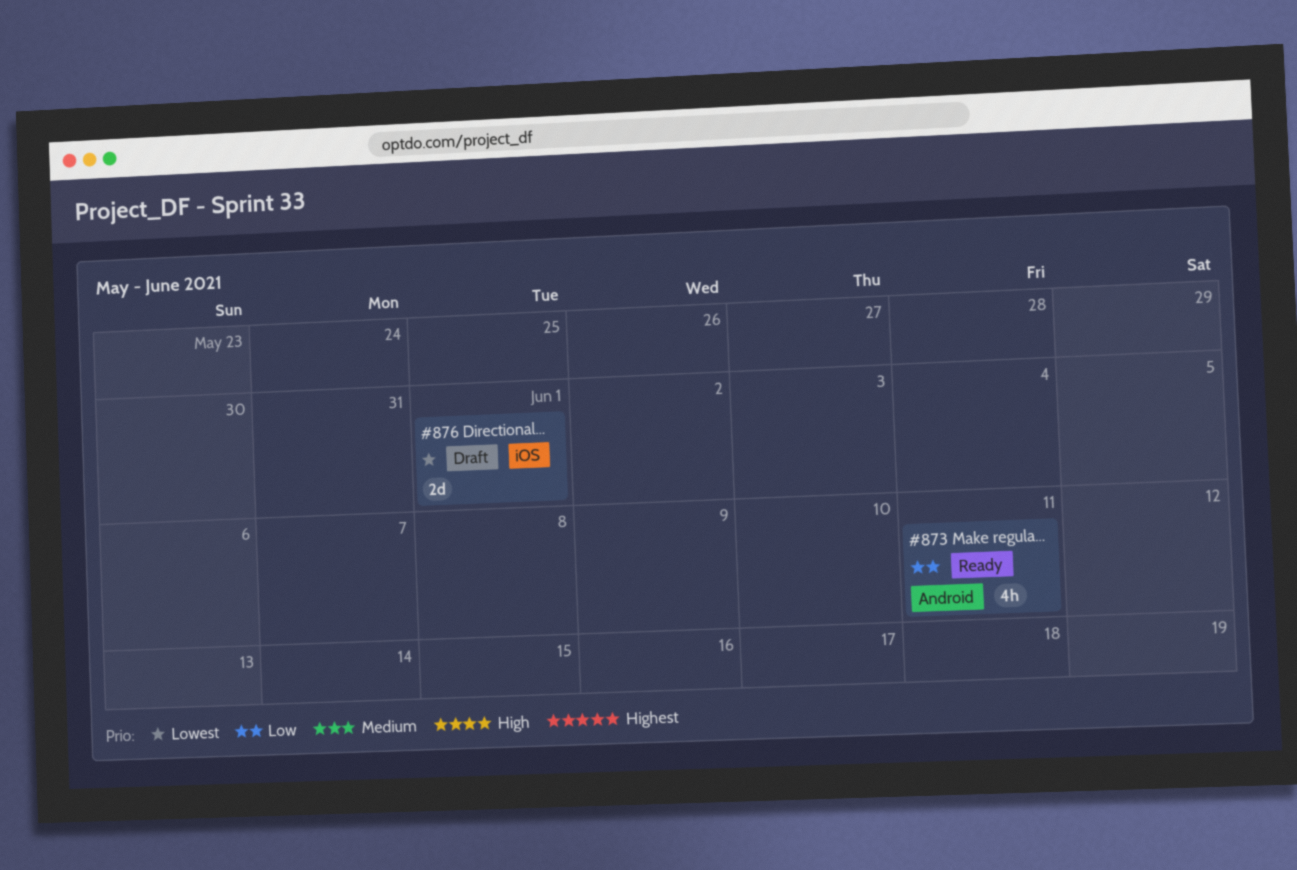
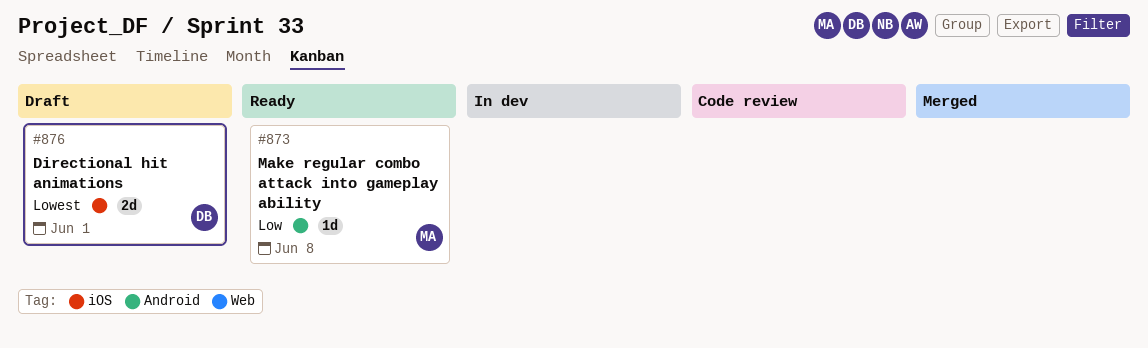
#873, estimate: 4h -> 1d
#873, due: Jun 11 -> Jun 8

